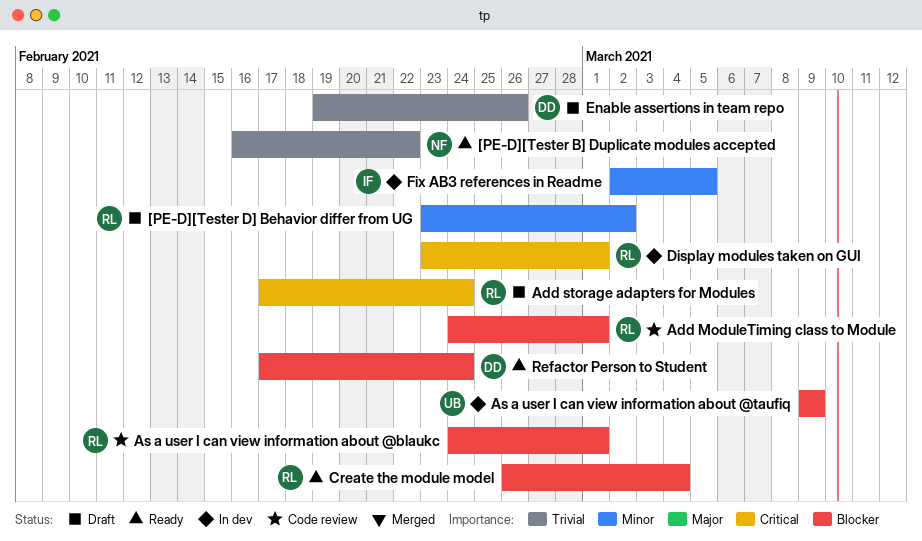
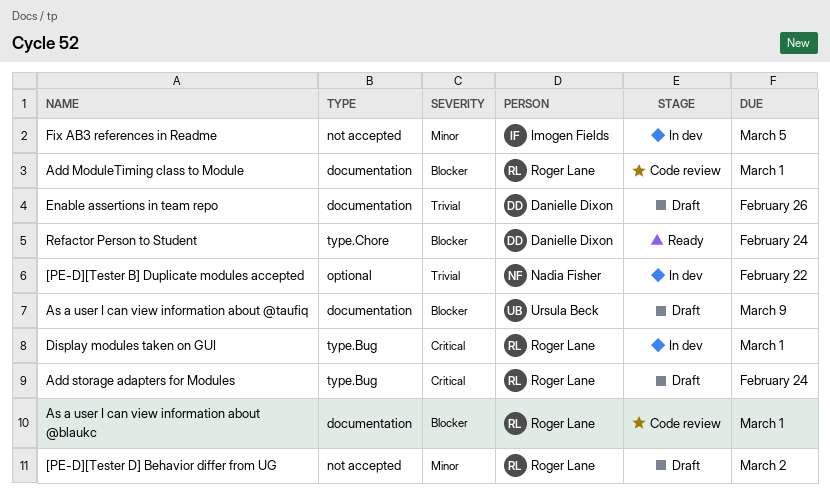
[PE-D][Tester B] Duplicate modules accepted, status: Ready -> In dev
As a user I can view information about @taufiq, status: In dev -> Draft
Create the module model: present -> none

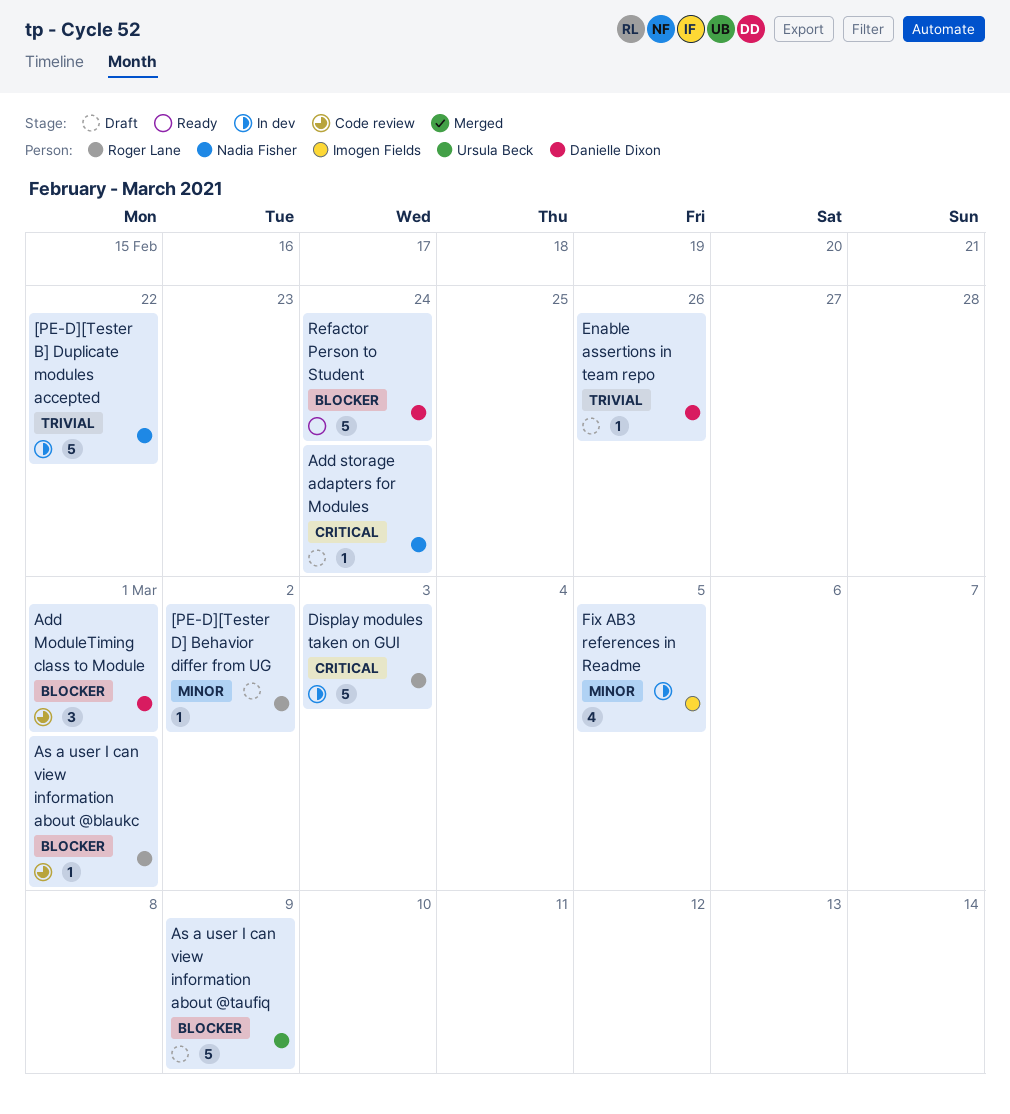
Add ModuleTiming class to Module, owner: Roger Lane -> Danielle Dixon
Add storage adapters for Modules, owner: Roger Lane -> Nadia Fisher
Display modules taken on GUI, due: Mar 1 -> Mar 3

